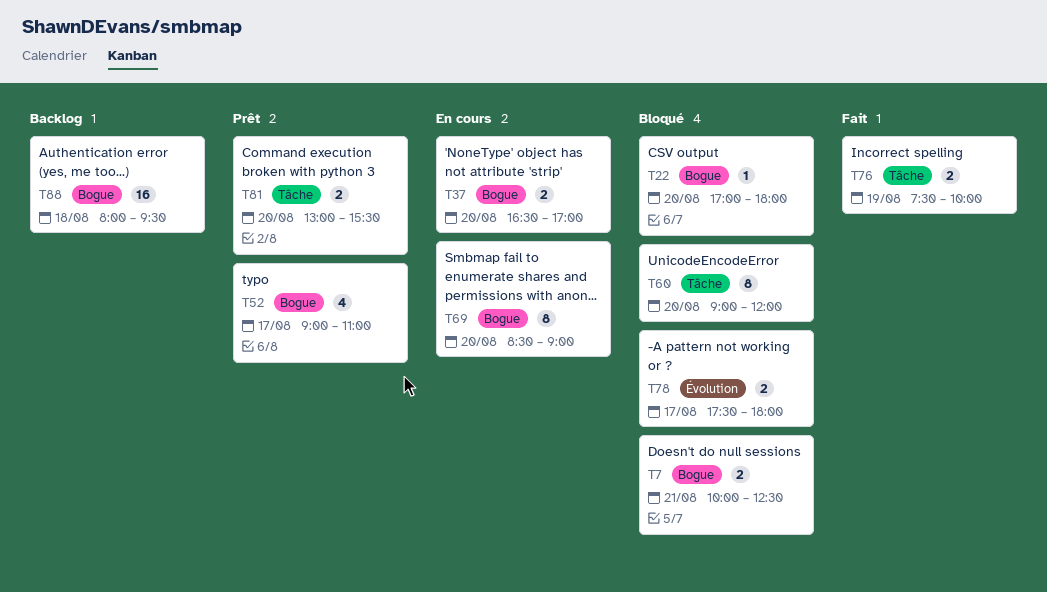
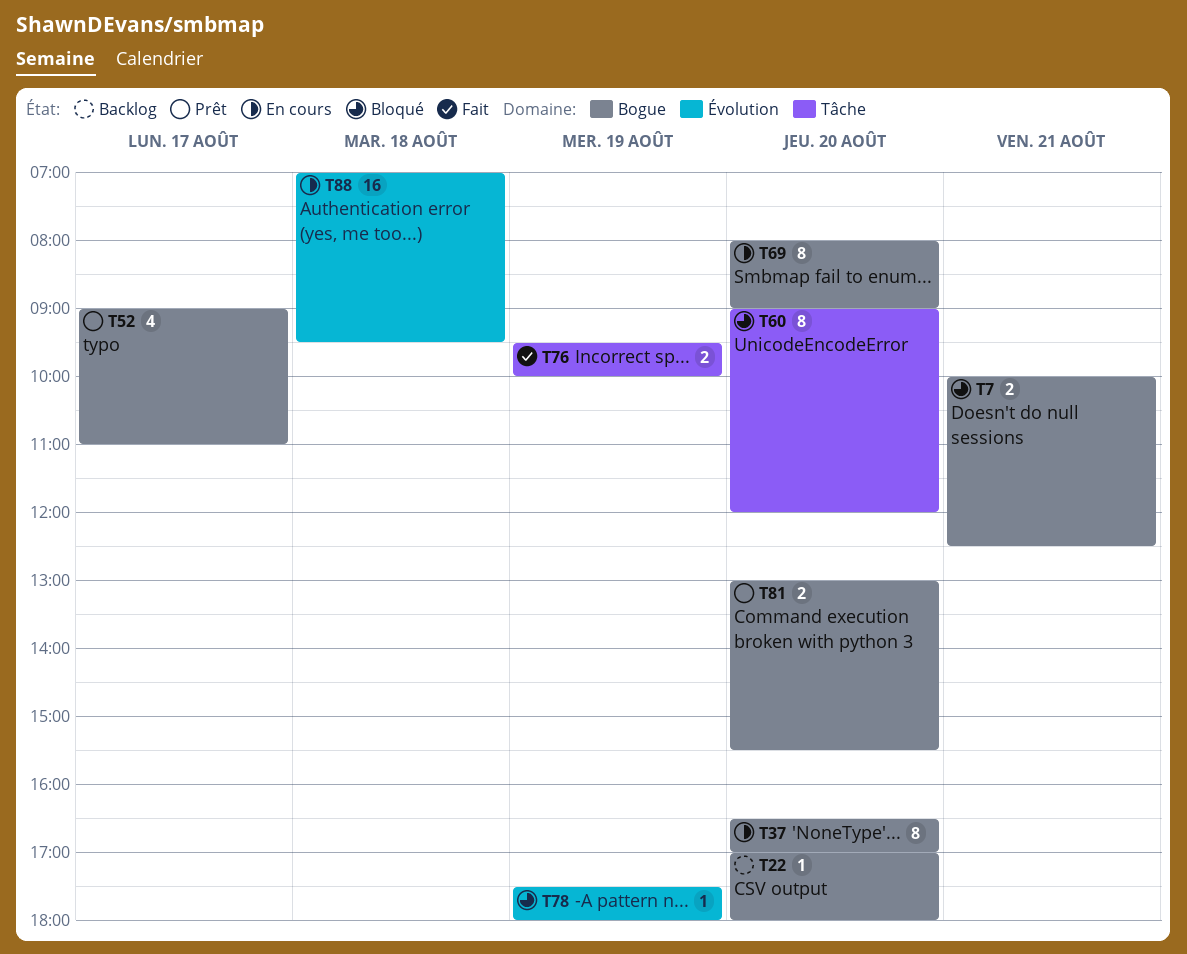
T22, status: Bloqué -> Backlog
T37, estimate: 2 -> 8
T69, begins: 08:30 -> 08:00
T76, begins: 07:30 -> 09:30
T78, estimate: 2 -> 1
T78, day: Aug 17 -> Aug 19
T81, label: Tâche -> Bogue
T88, status: Backlog -> En cours
T88, label: Bogue -> Évolution
T88, begins: 08:00 -> 07:00

